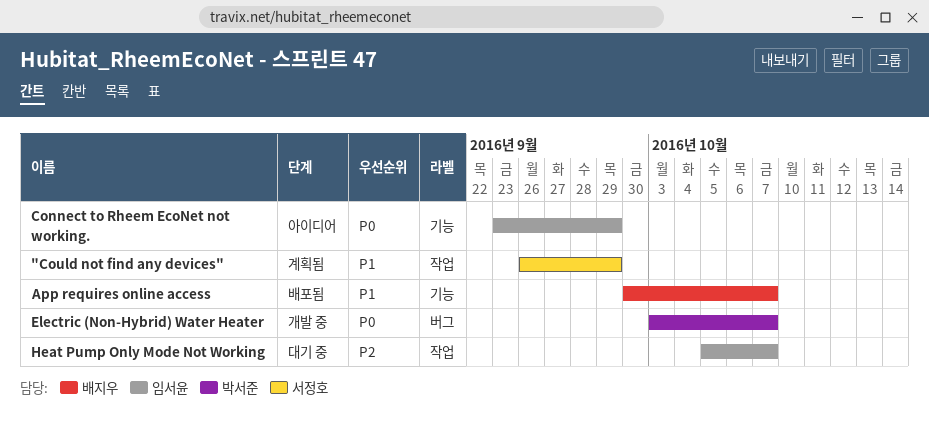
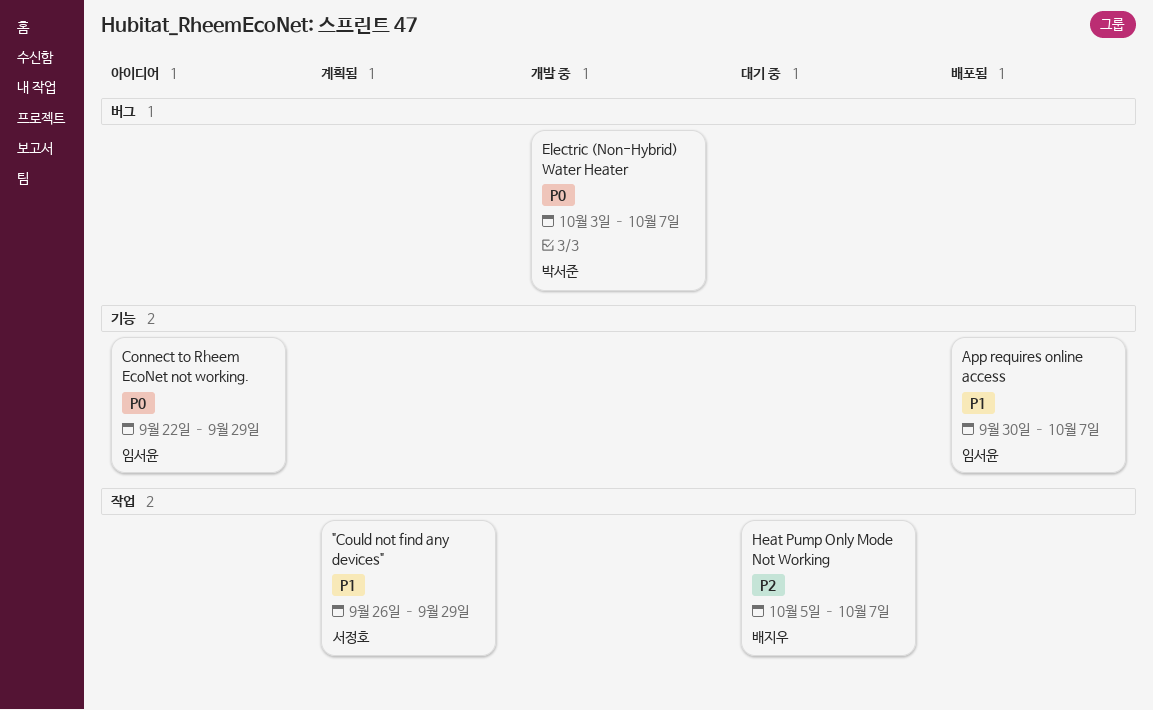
App requires online access, owner: 배지우 -> 임서윤
Connect to Rheem EcoNet not working., start: Sep 23 -> Sep 22
Heat Pump Only Mode Not Working, owner: 임서윤 -> 배지우

